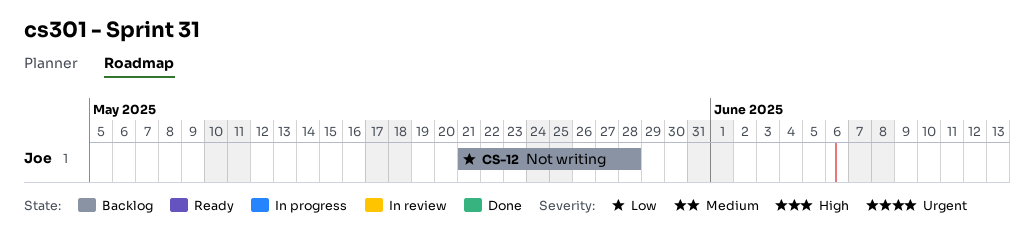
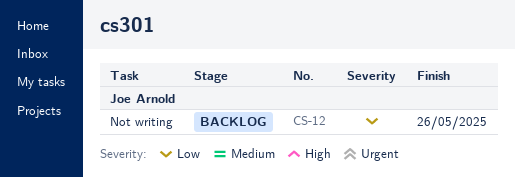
CS-12, due: May 28 -> May 26

